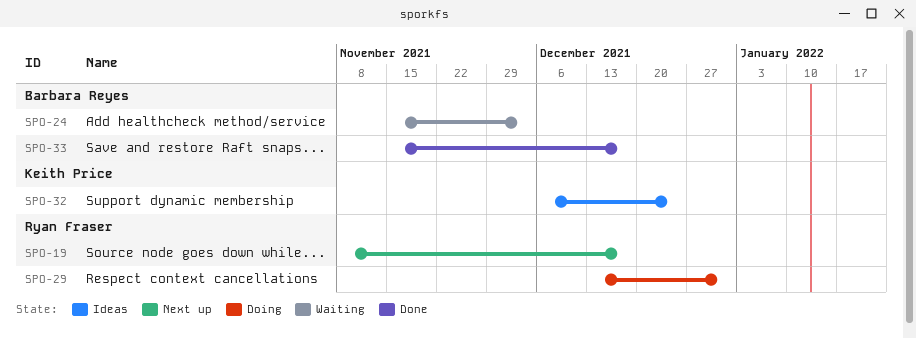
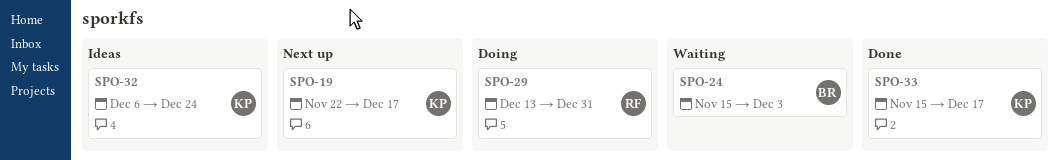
SPO-19, owner: Ryan Fraser -> Keith Price
SPO-19, start: Nov 8 -> Nov 22
SPO-33, owner: Barbara Reyes -> Keith Price

